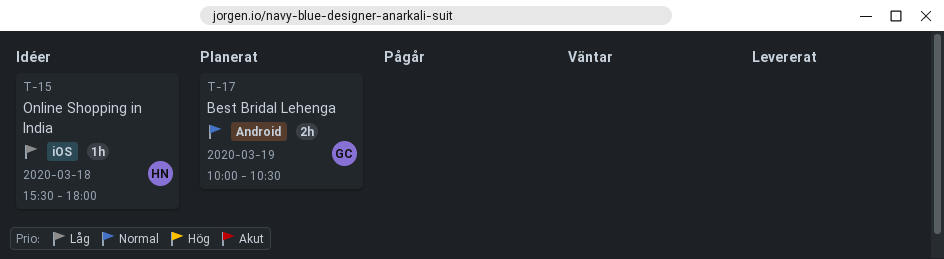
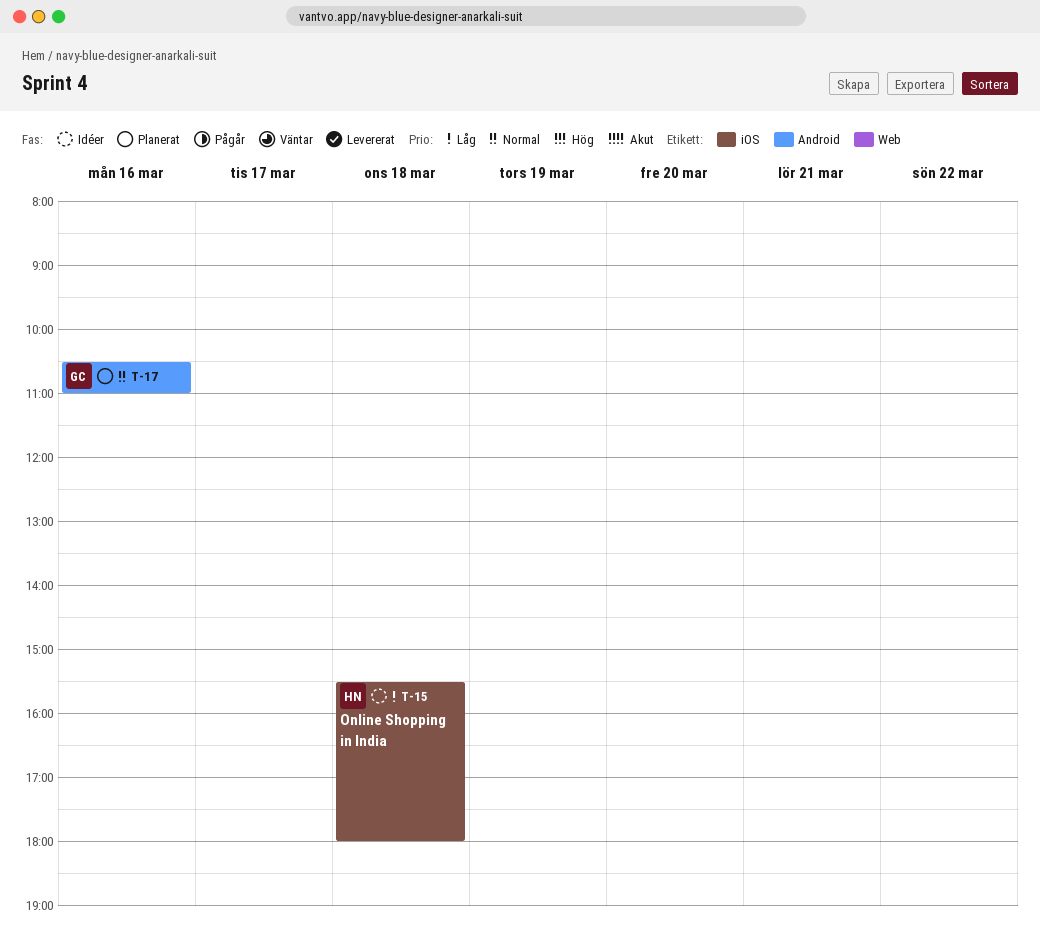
T-17, day: Mar 19 -> Mar 16
T-17, begins: 10:00 -> 10:30
T-17, ends: 10:30 -> 11:00

